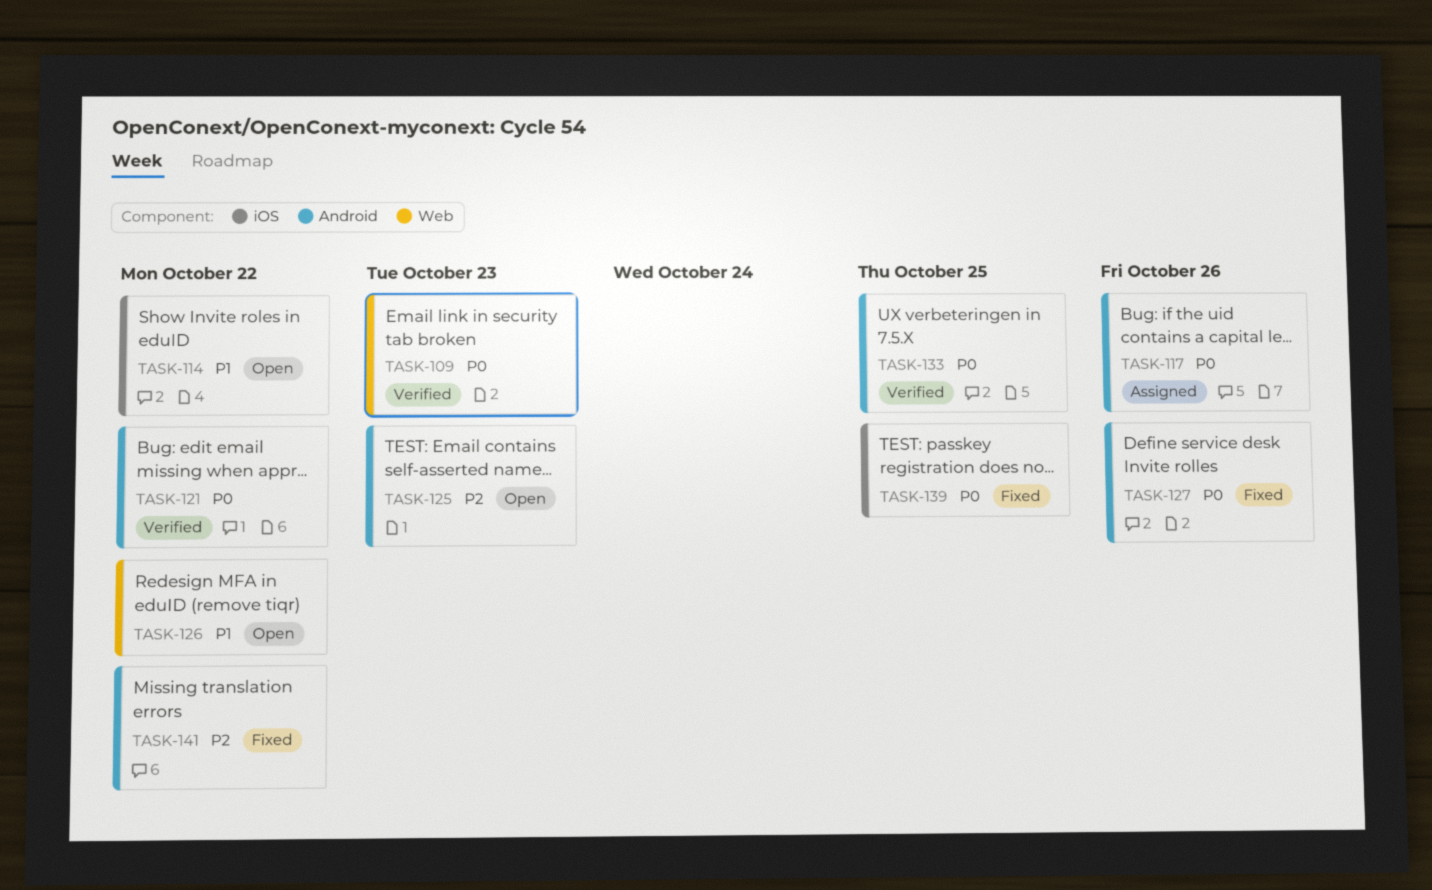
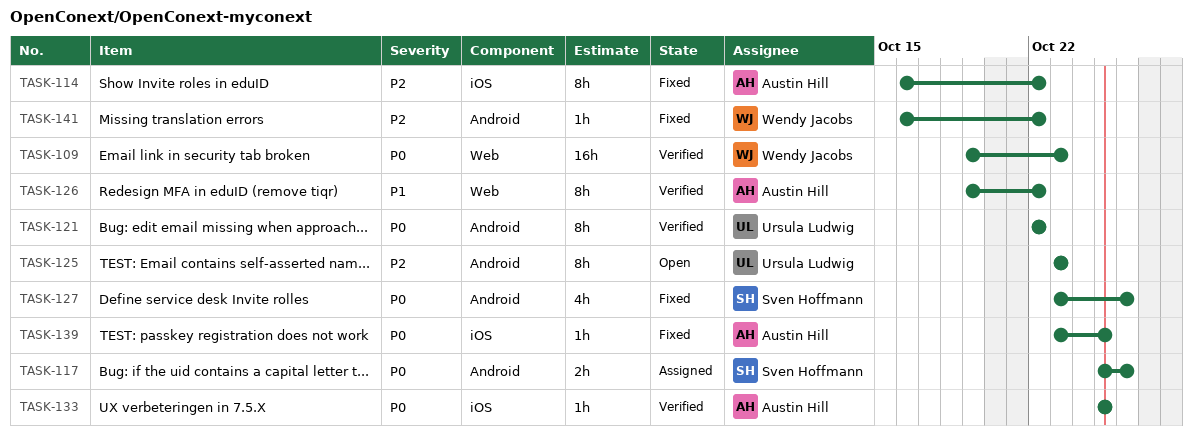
TASK-114, status: Open -> Fixed
TASK-114, priority: P1 -> P2
TASK-126, status: Open -> Verified
TASK-133, label: Android -> iOS

